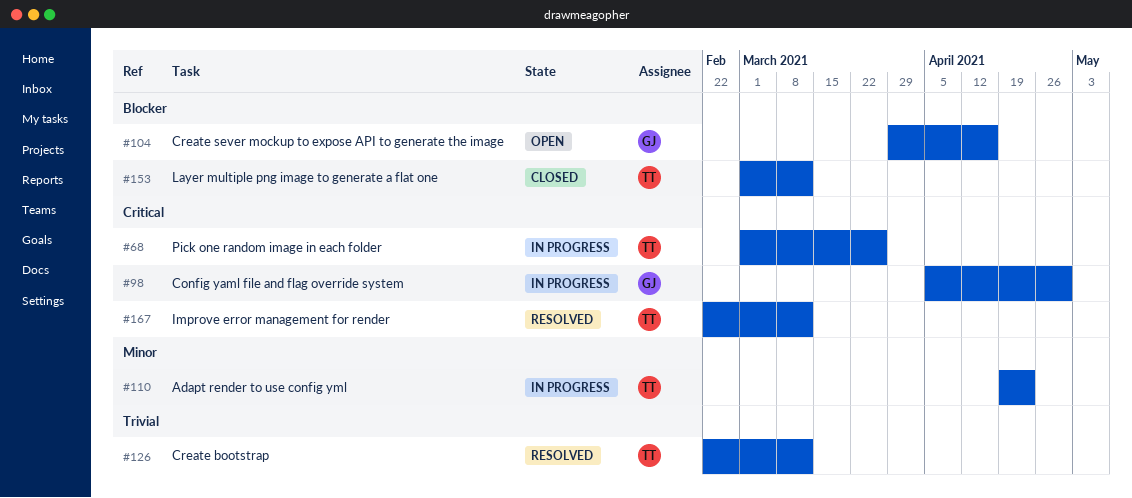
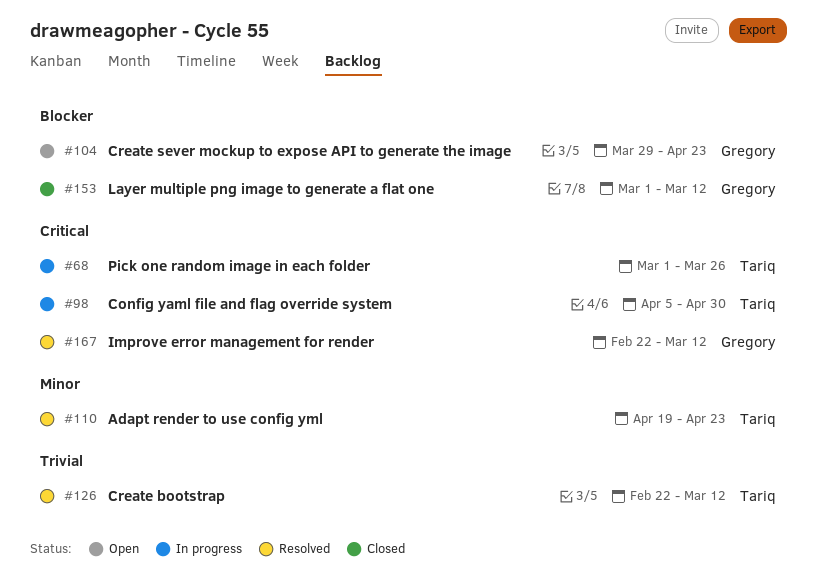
#98, owner: Gregory -> Tariq
#104, due: Apr 16 -> Apr 23
#110, status: In progress -> Resolved
#153, owner: Tariq -> Gregory
#167, owner: Tariq -> Gregory

